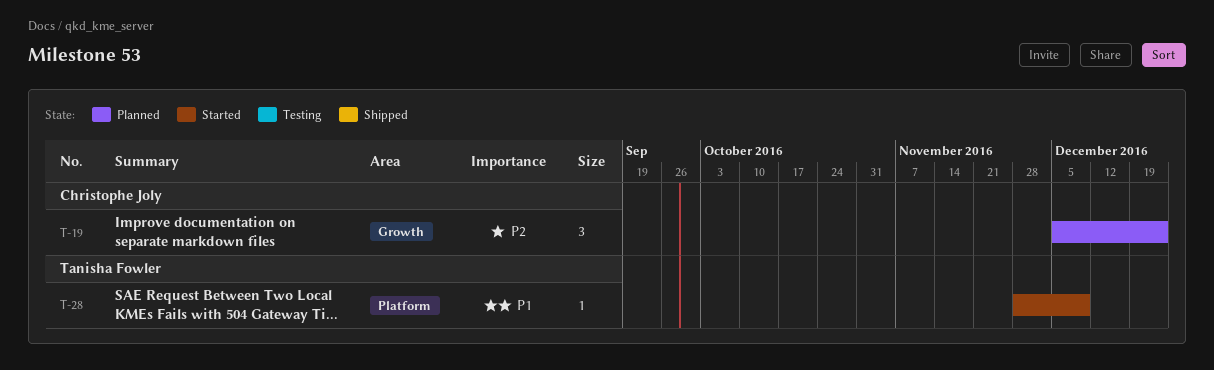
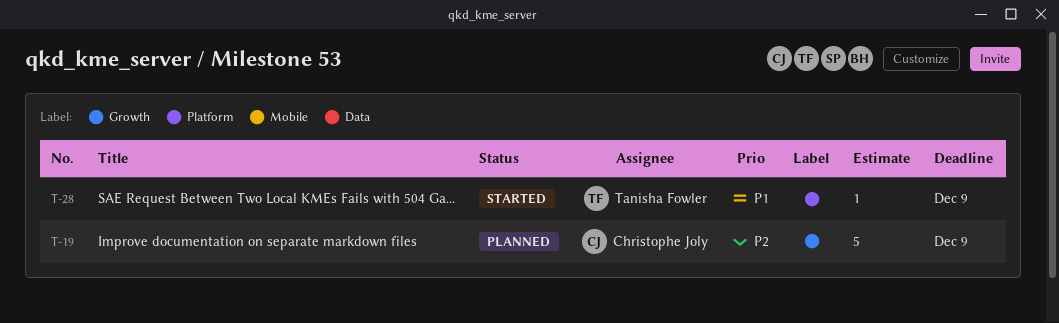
T-19, estimate: 3 -> 5
T-19, due: Dec 23 -> Dec 9

